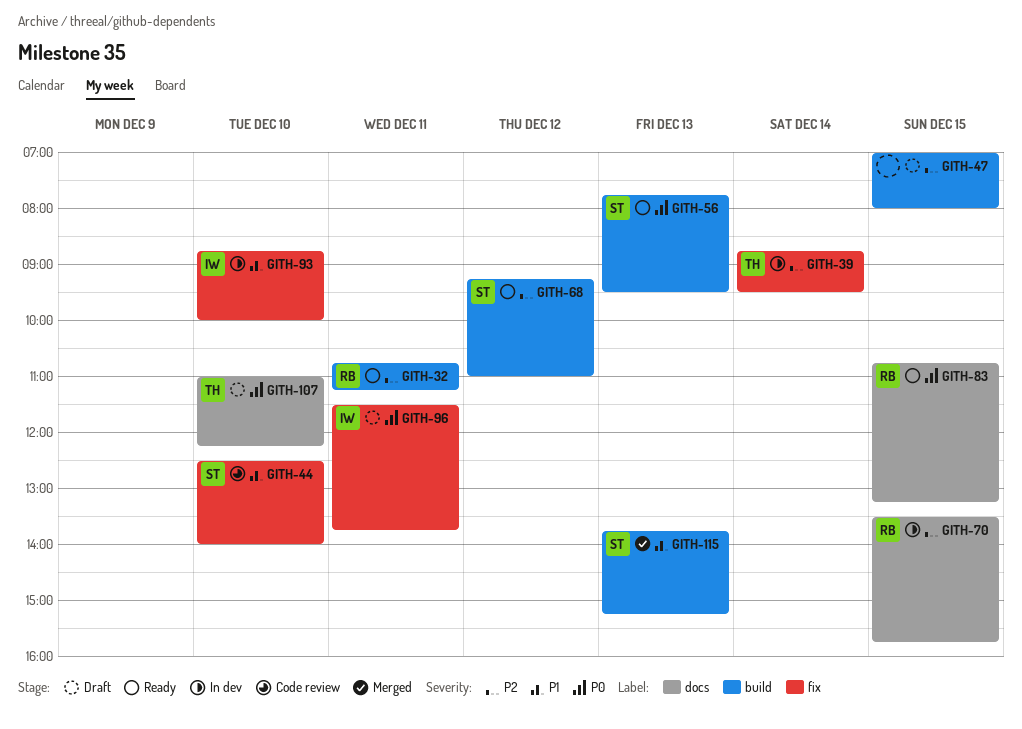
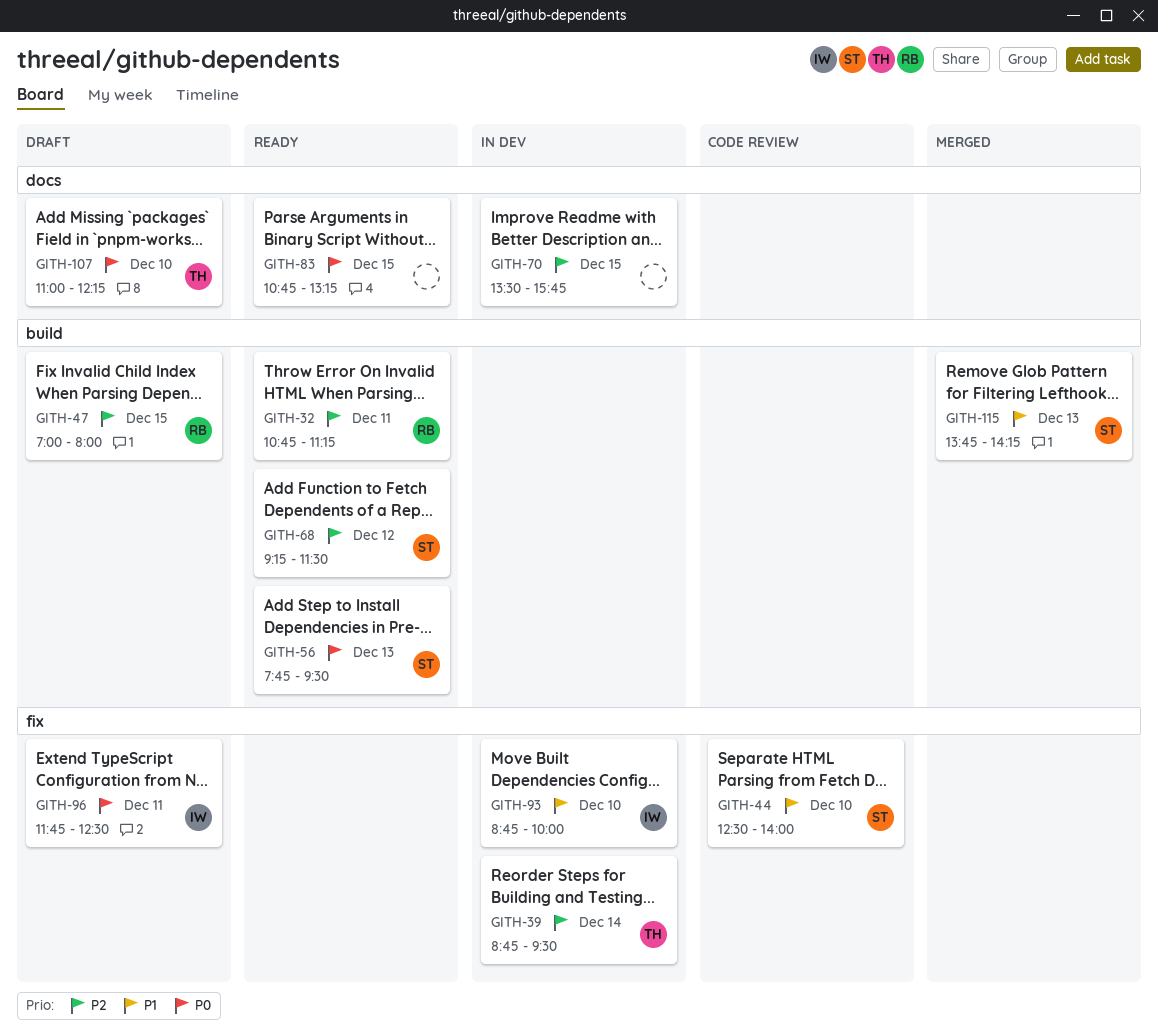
GITH-47, owner: none -> RB
GITH-68, ends: 11:00 -> 11:30
GITH-70, owner: RB -> none
GITH-83, owner: RB -> none
GITH-96, begins: 11:30 -> 11:45
GITH-96, ends: 13:45 -> 12:30
GITH-115, ends: 15:15 -> 14:15

